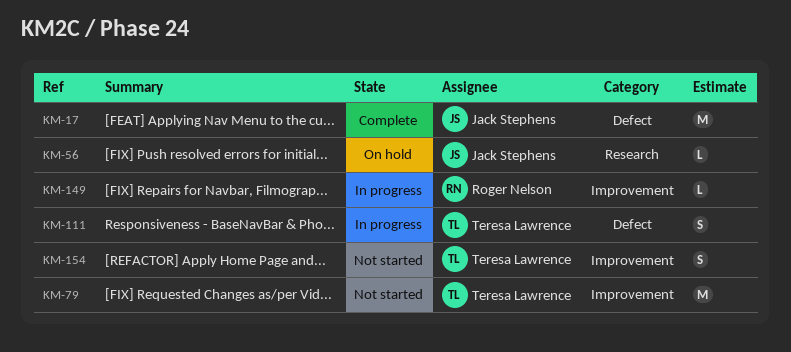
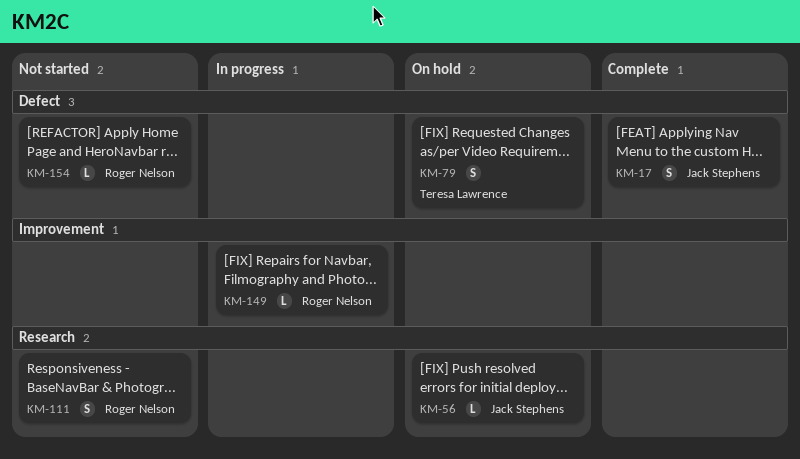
KM-17, estimate: M -> S
KM-79, status: Not started -> On hold
KM-79, label: Improvement -> Defect
KM-79, estimate: M -> S
KM-111, status: In progress -> Not started
KM-111, owner: Teresa Lawrence -> Roger Nelson
KM-111, label: Defect -> Research
KM-154, owner: Teresa Lawrence -> Roger Nelson
KM-154, label: Improvement -> Defect
KM-154, estimate: S -> L

